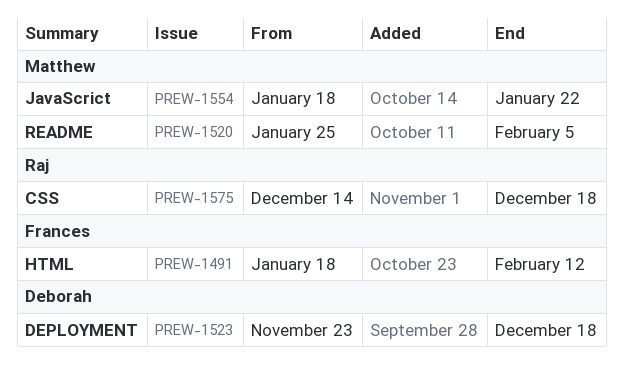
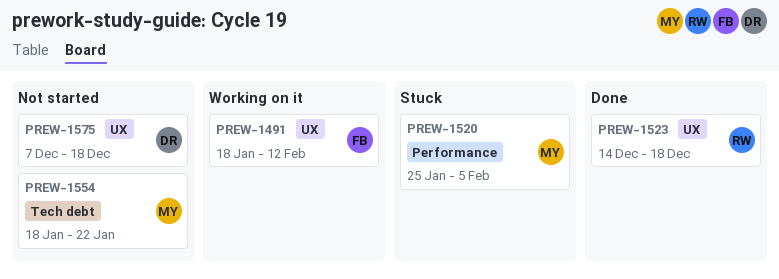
PREW-1523, owner: Deborah -> Raj
PREW-1523, start: Nov 23 -> Dec 14
PREW-1575, owner: Raj -> Deborah
PREW-1575, start: Dec 14 -> Dec 7

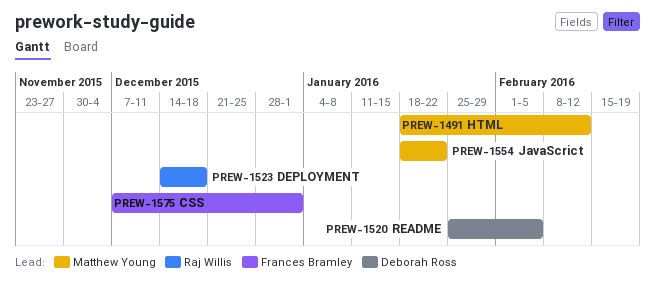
PREW-1491, owner: Frances Bramley -> Matthew Young
PREW-1520, owner: Matthew Young -> Deborah Ross
PREW-1575, owner: Deborah Ross -> Frances Bramley
PREW-1575, due: Dec 18 -> Jan 1

